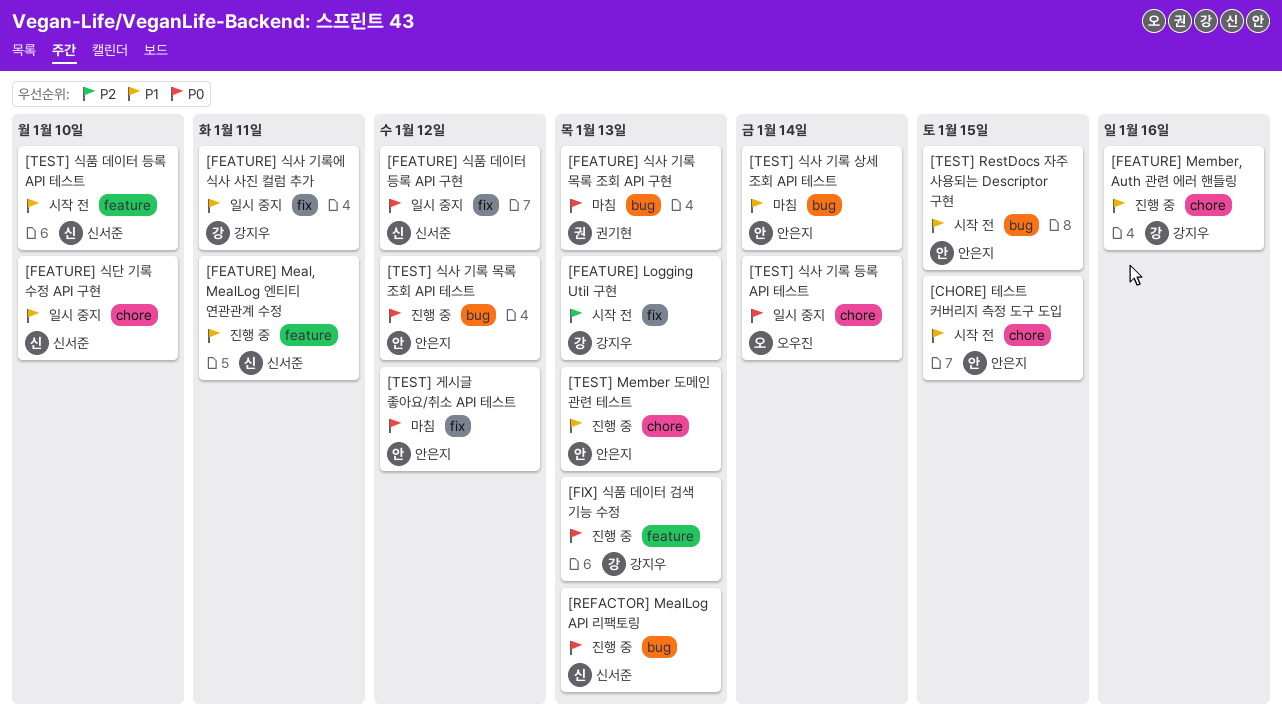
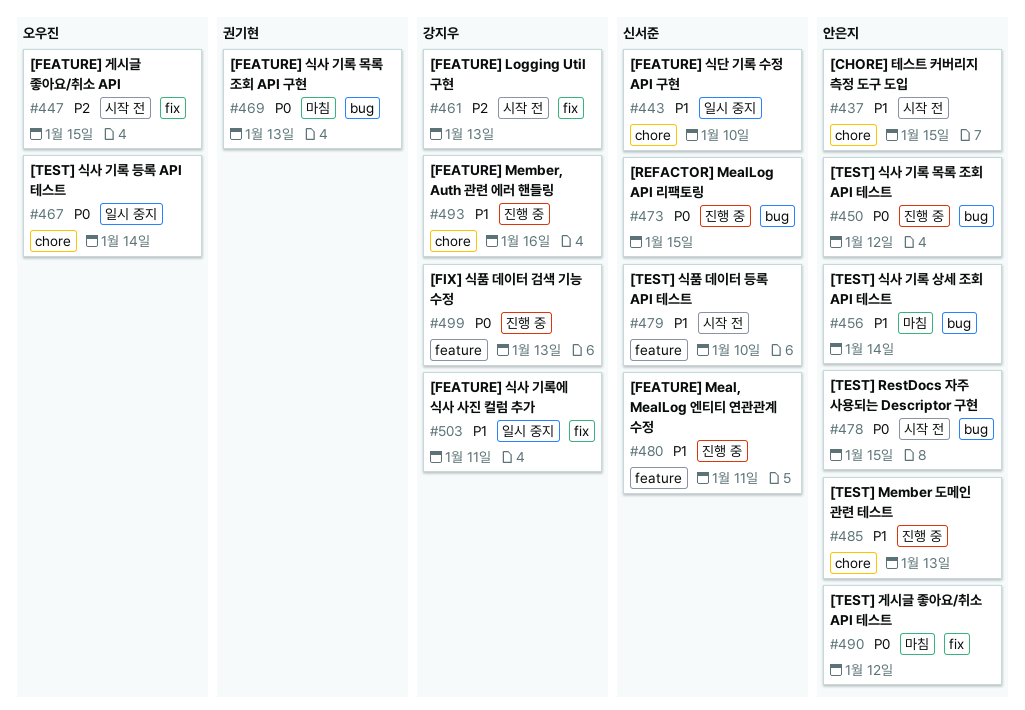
[FEATURE] 게시글 좋아요/취소 API: none -> present
[FEATURE] 식품 데이터 등록 API 구현: present -> none
[REFACTOR] MealLog API 리팩토링, due: Jan 13 -> Jan 15
[TEST] RestDocs 자주 사용되는 Descriptor 구현, priority: P1 -> P0

